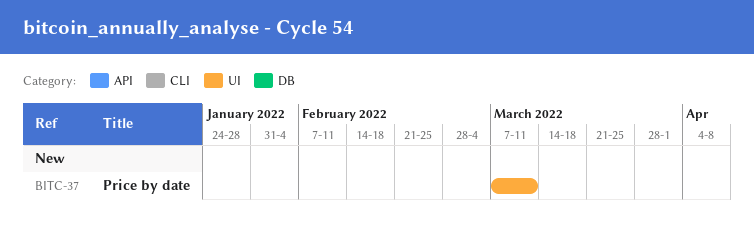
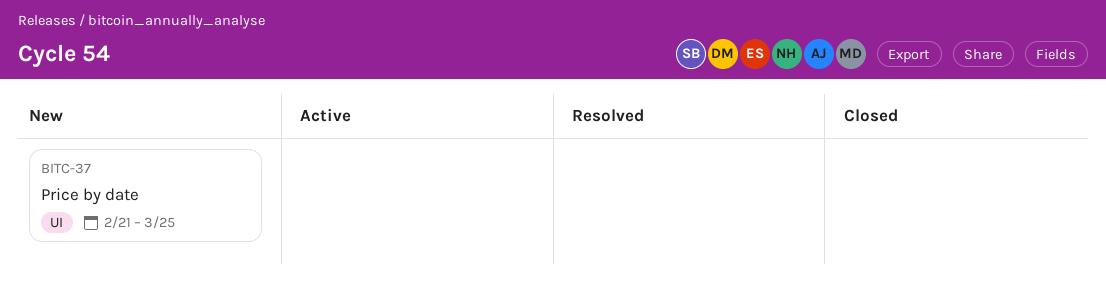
BITC-37, start: Mar 7 -> Feb 21
BITC-37, due: Mar 11 -> Mar 25

